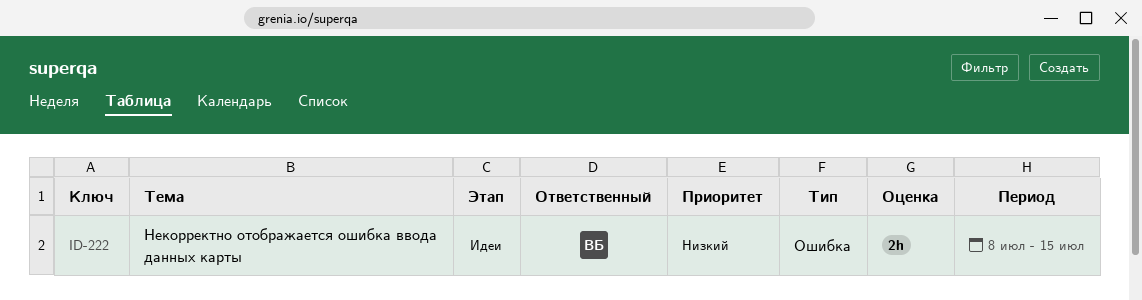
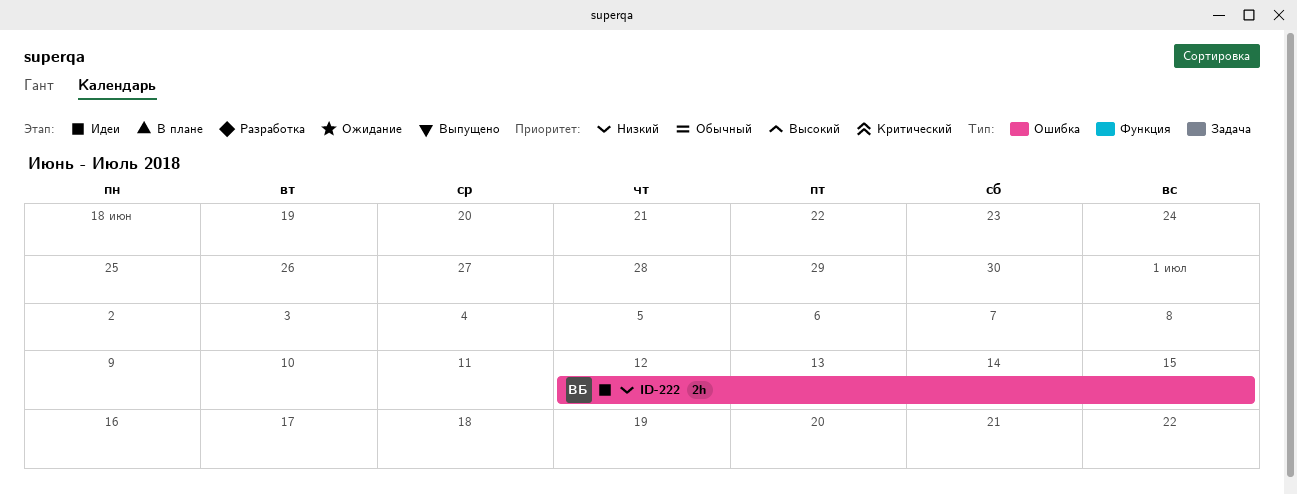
ID-222, start: Jul 8 -> Jul 12

